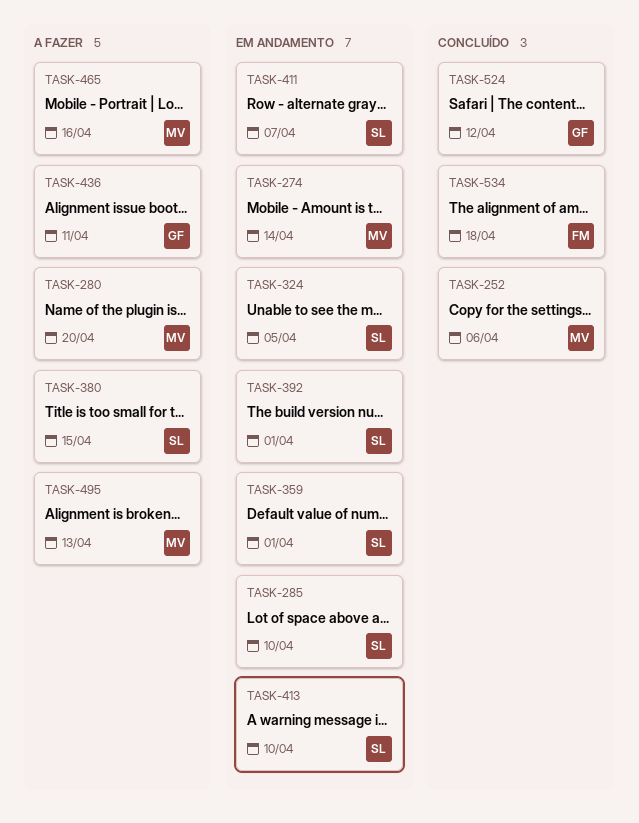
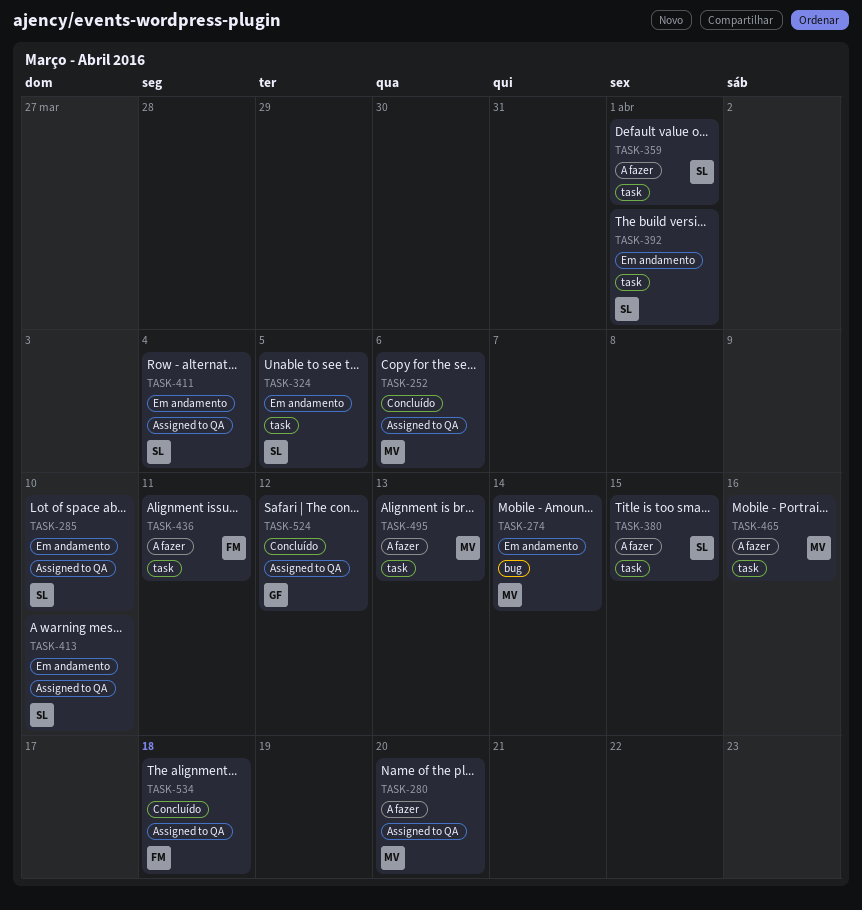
TASK-359, status: Em andamento -> A fazer
TASK-411, due: Apr 7 -> Apr 4
TASK-436, owner: GF -> FM

